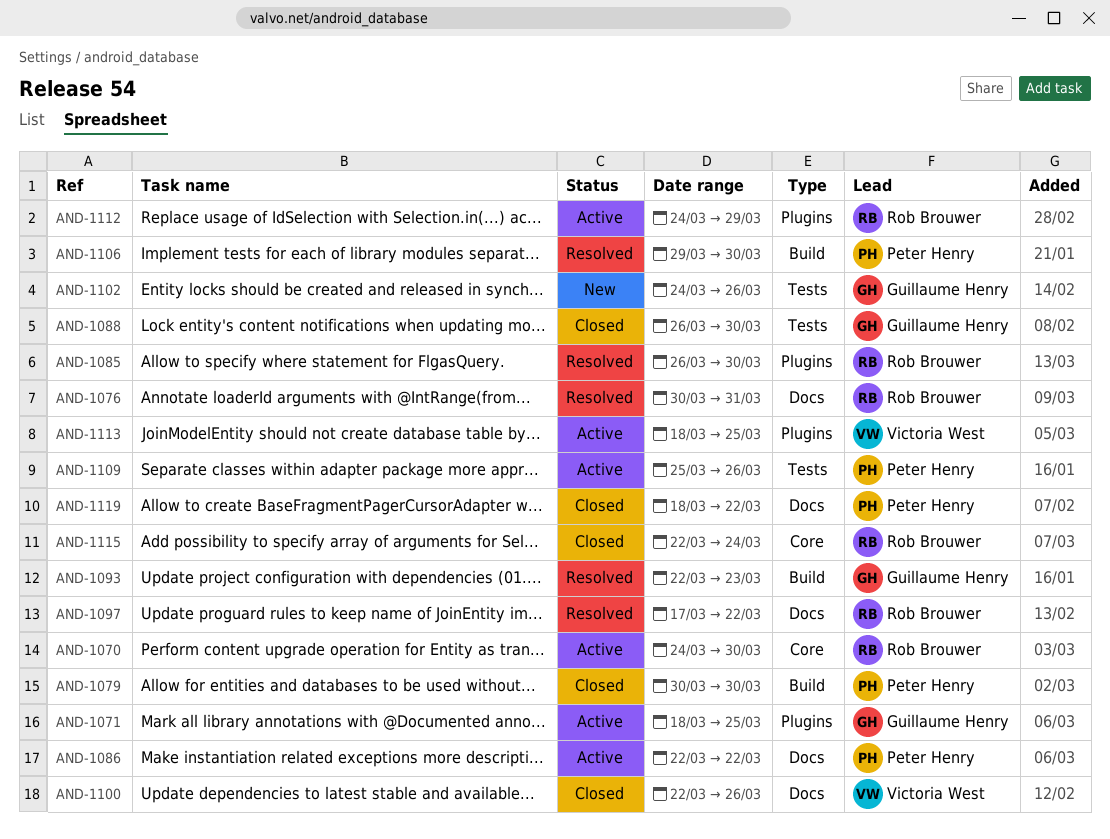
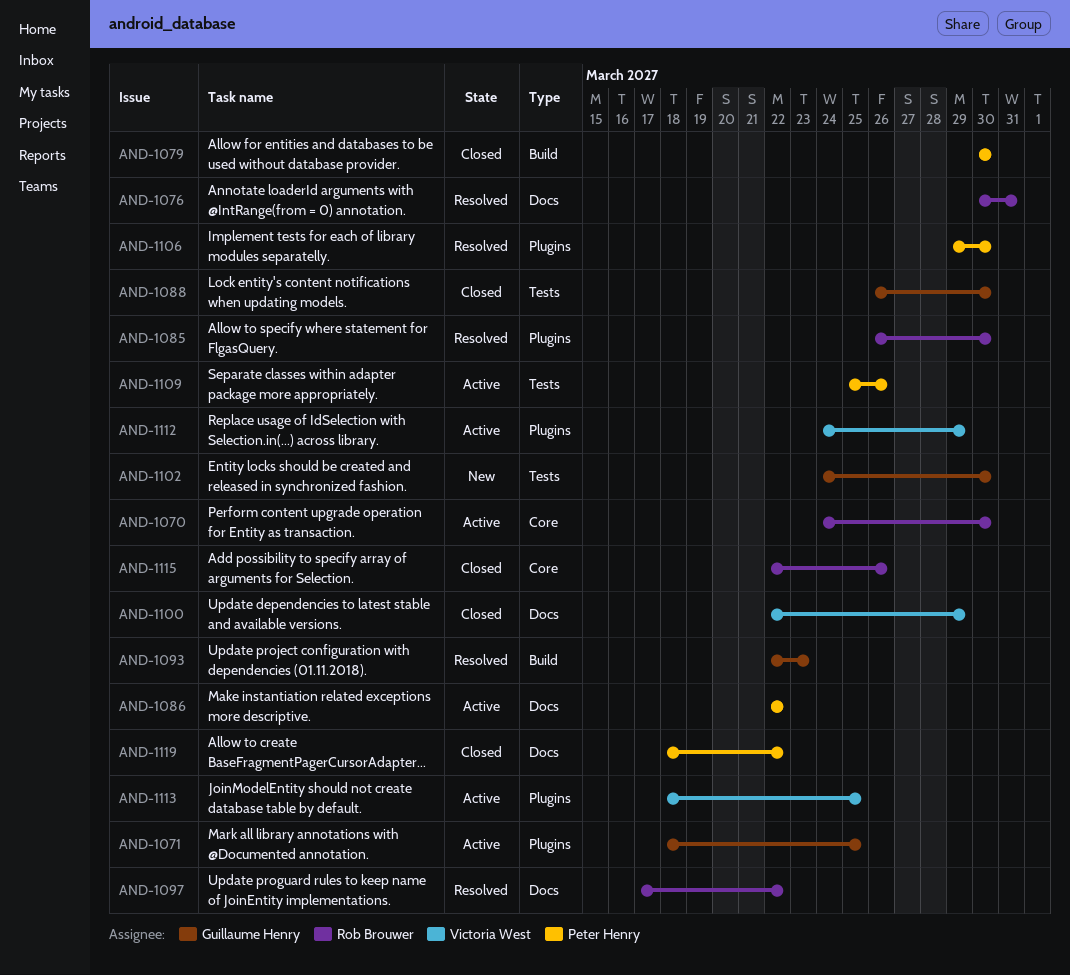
AND-1100, due: Mar 26 -> Mar 29
AND-1102, due: Mar 26 -> Mar 30
AND-1106, label: Build -> Plugins
AND-1112, owner: Rob Brouwer -> Victoria West
AND-1115, due: Mar 24 -> Mar 26

